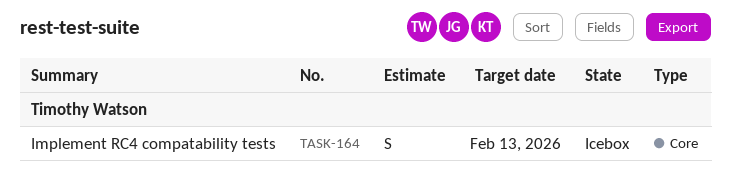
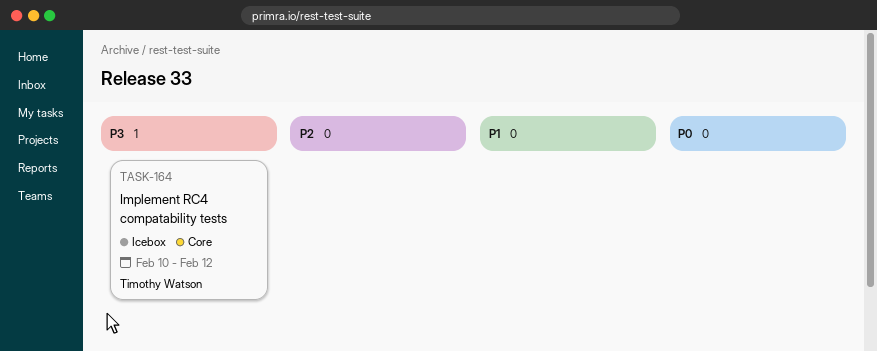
TASK-164, due: Feb 13 -> Feb 12

